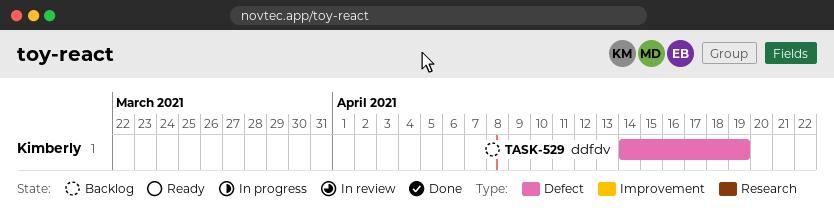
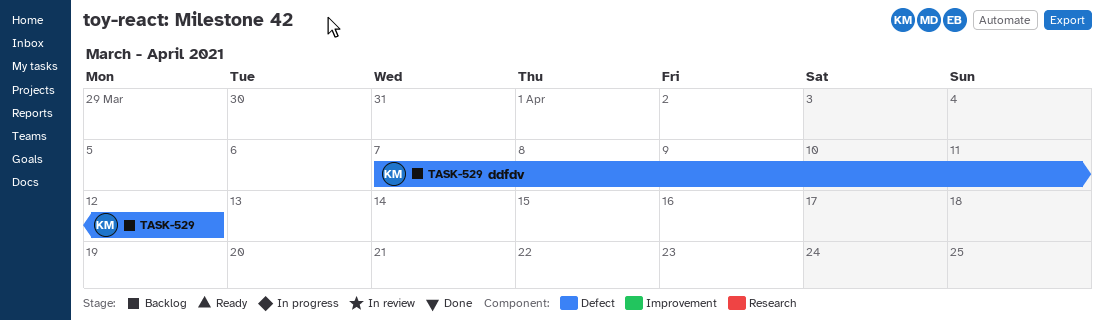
TASK-529, start: Apr 14 -> Apr 7
TASK-529, due: Apr 19 -> Apr 12

